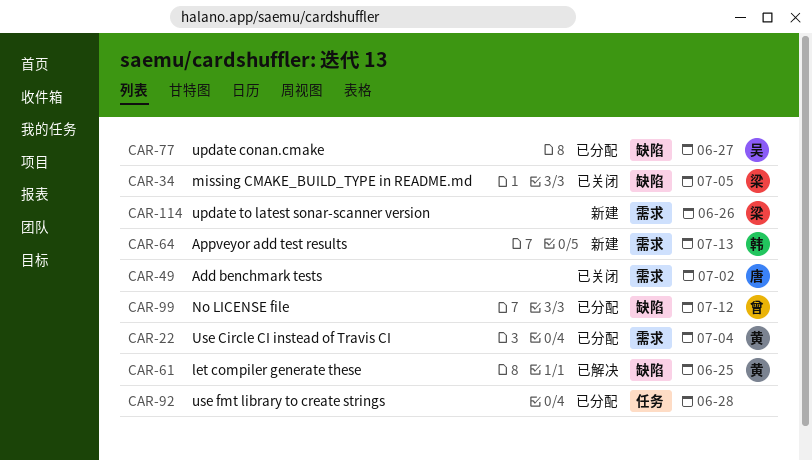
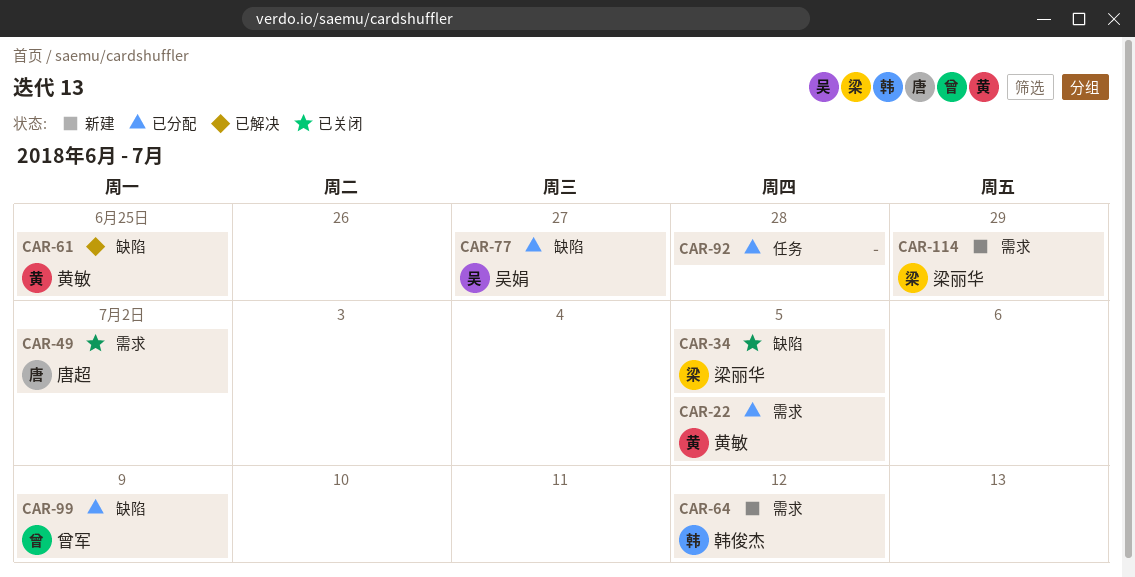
CAR-22, due: Jul 4 -> Jul 5
CAR-64, due: Jul 13 -> Jul 12
CAR-99, due: Jul 12 -> Jul 9
CAR-114, due: Jun 26 -> Jun 29

